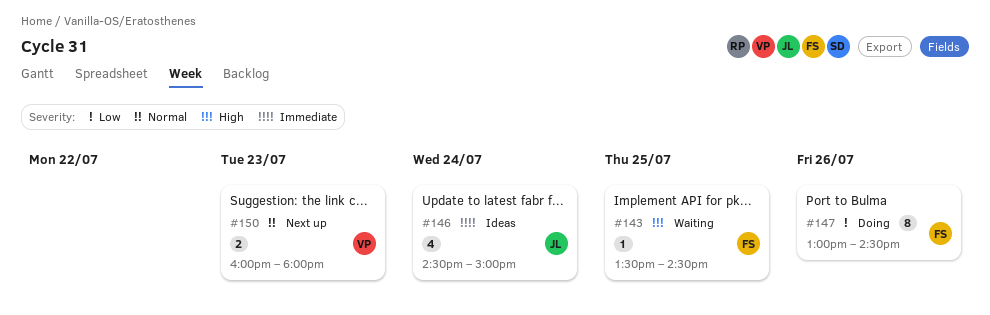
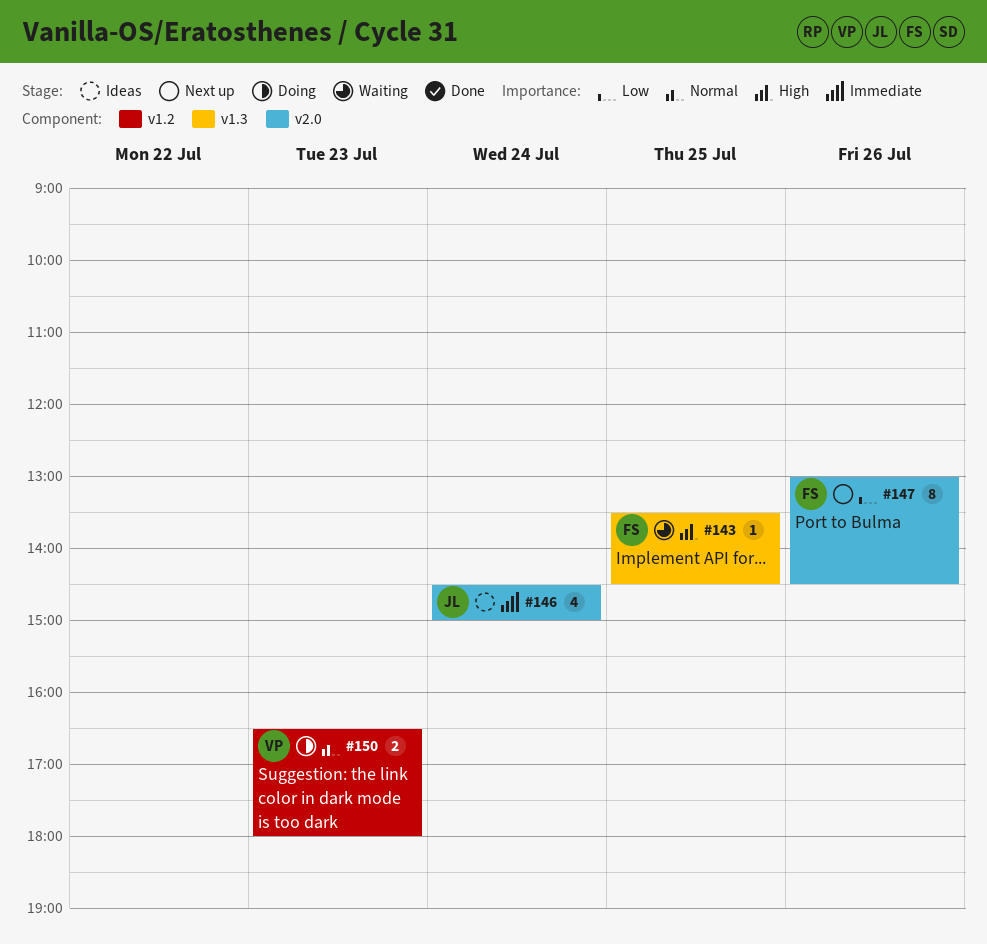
#147, status: Doing -> Next up
#150, status: Next up -> Doing
#150, begins: 16:00 -> 16:30

